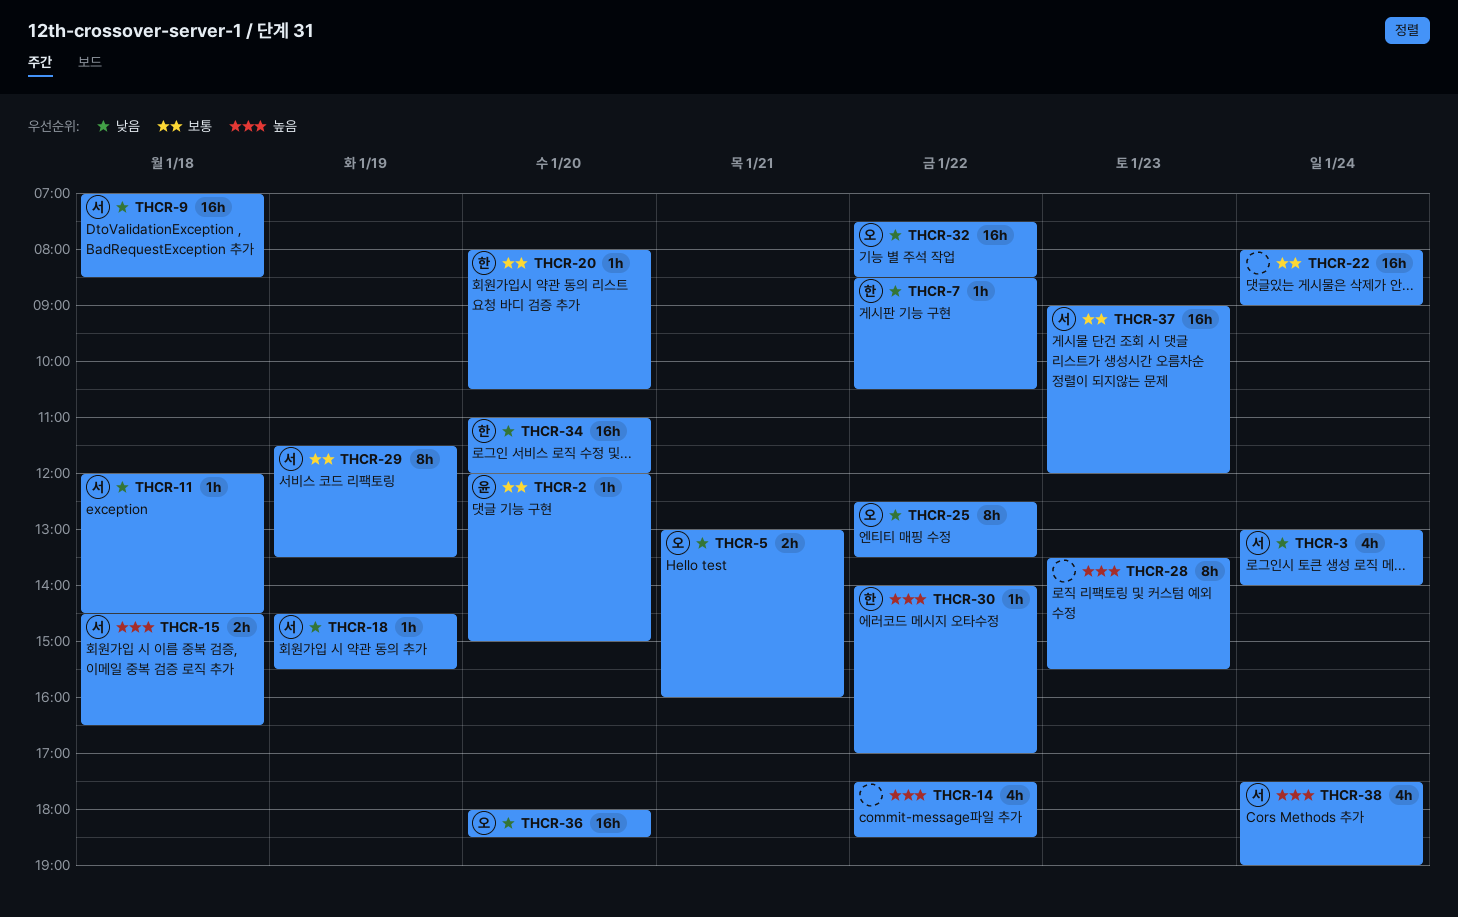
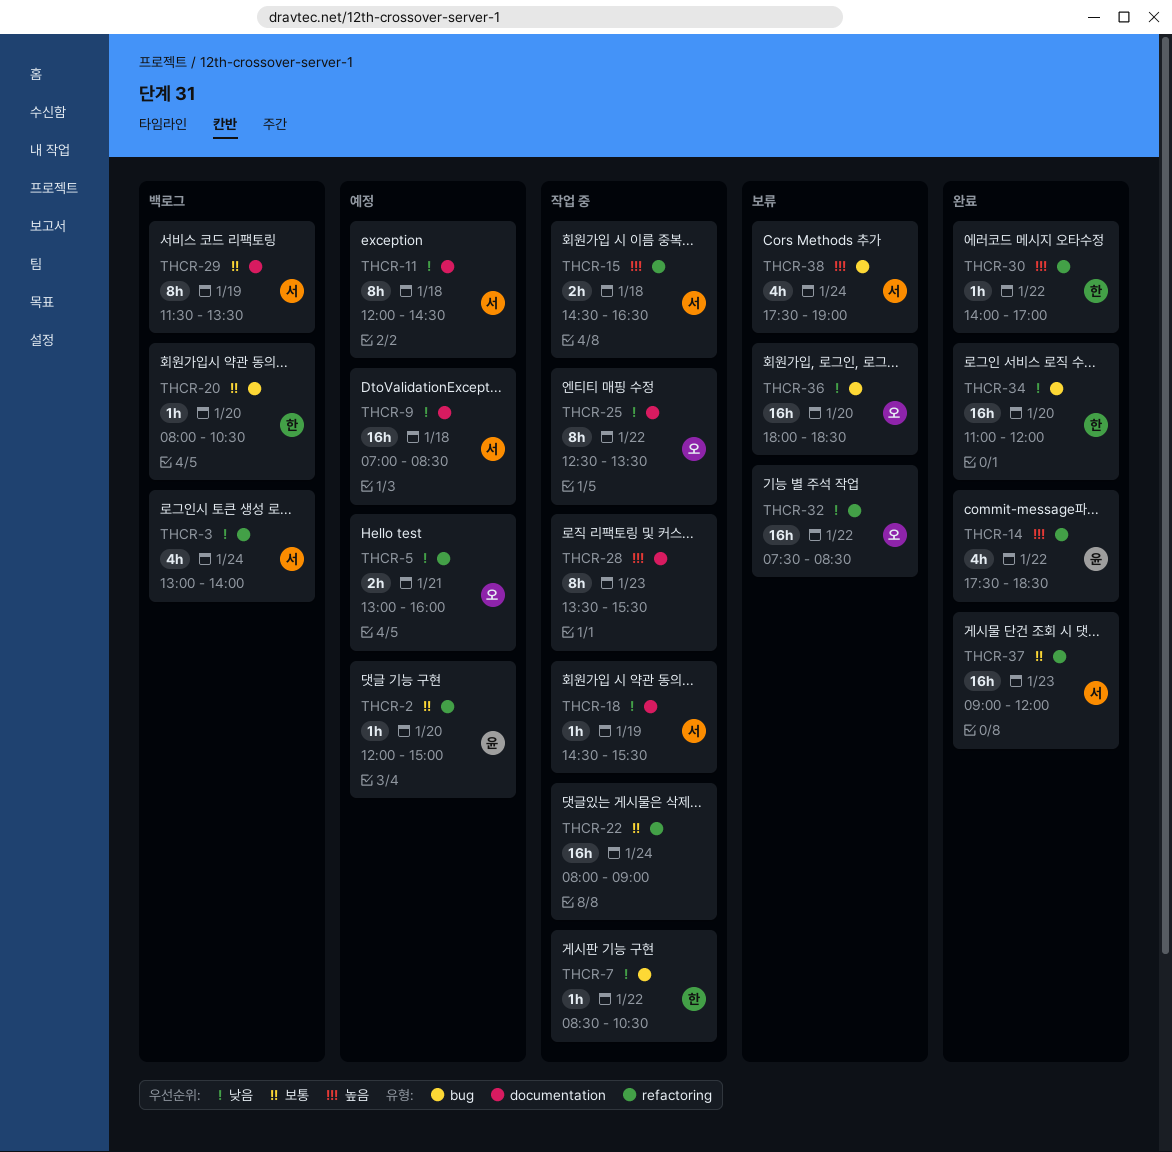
THCR-11, estimate: 1h -> 8h
THCR-14, owner: none -> 윤

